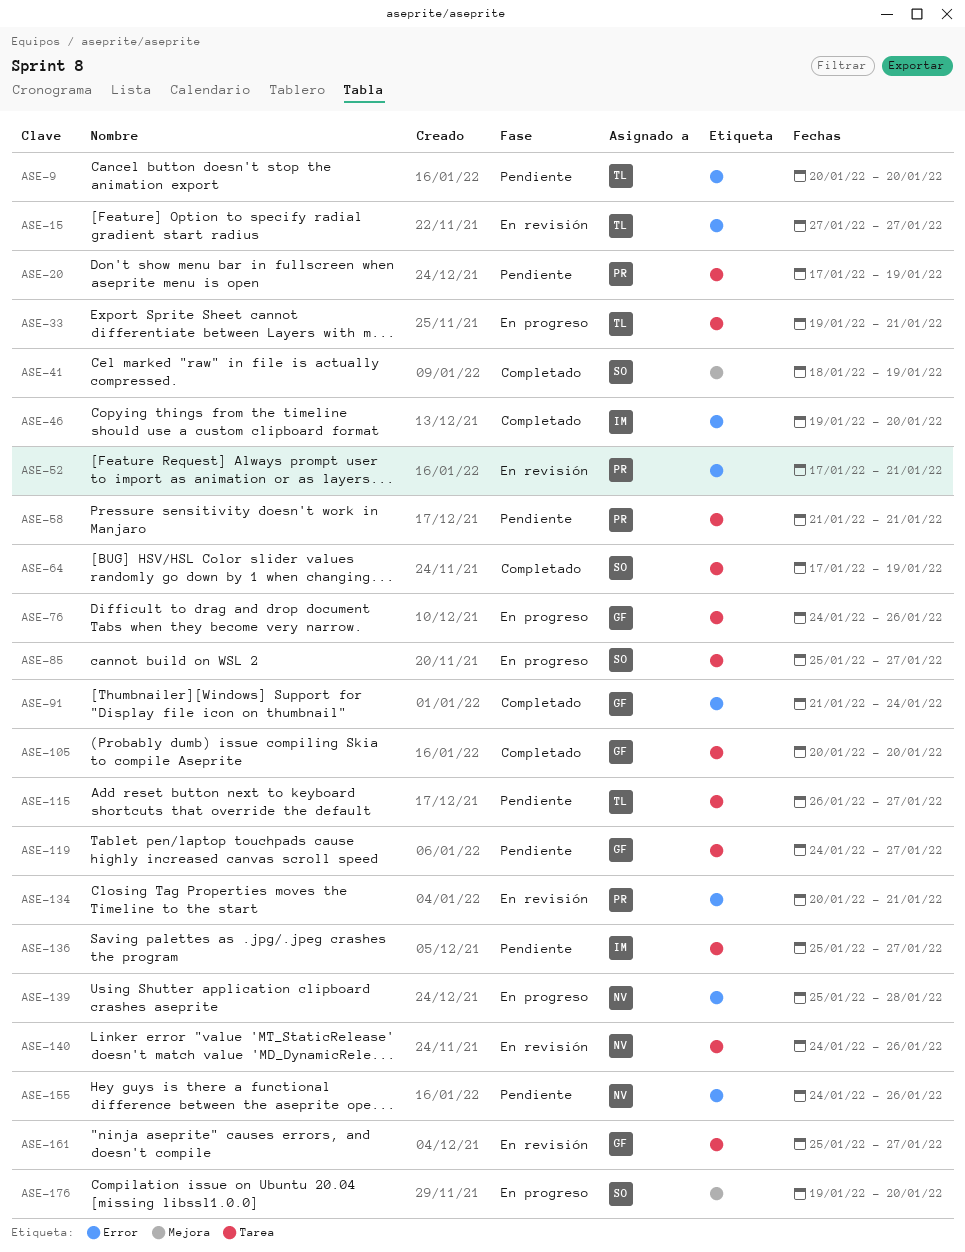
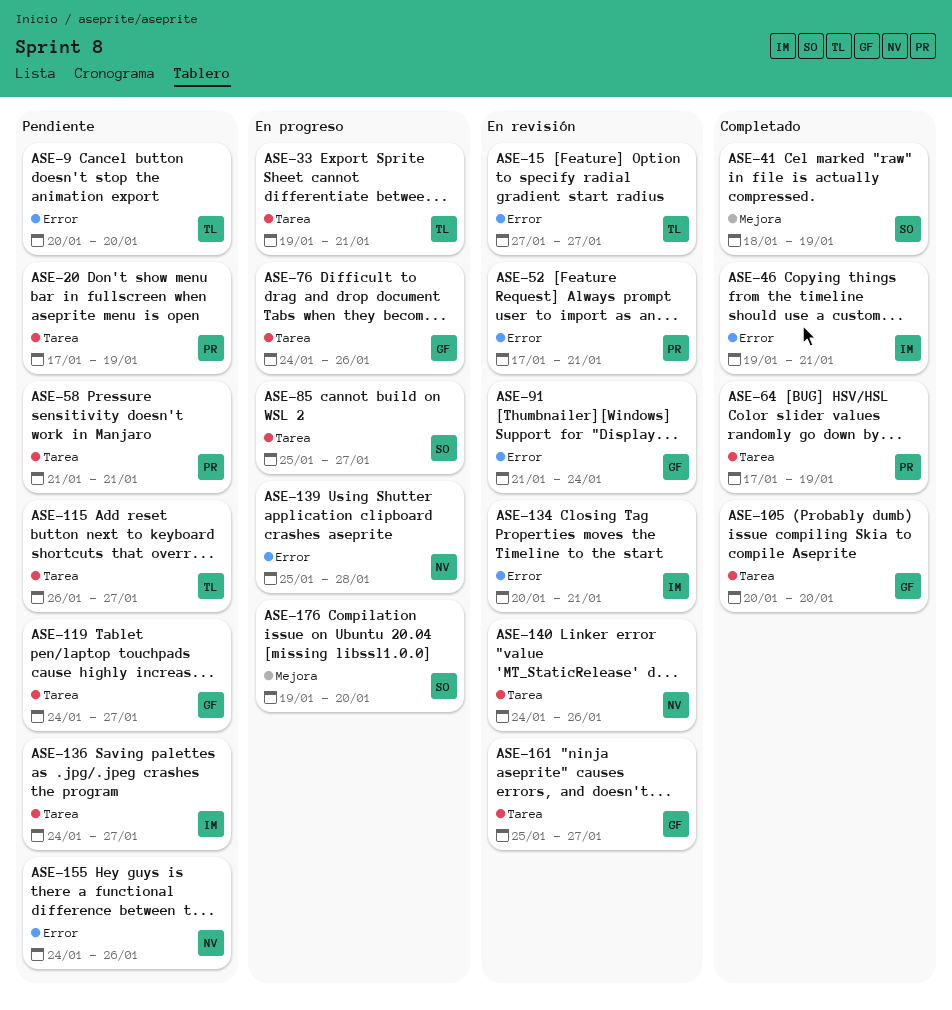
ASE-46, due: Jan 20 -> Jan 21
ASE-64, owner: SO -> PR
ASE-91, status: Completado -> En revisión
ASE-134, owner: PR -> IM
ASE-136, start: Jan 25 -> Jan 24

